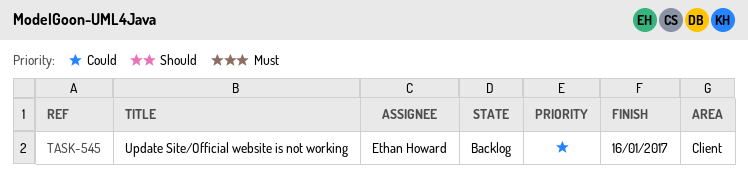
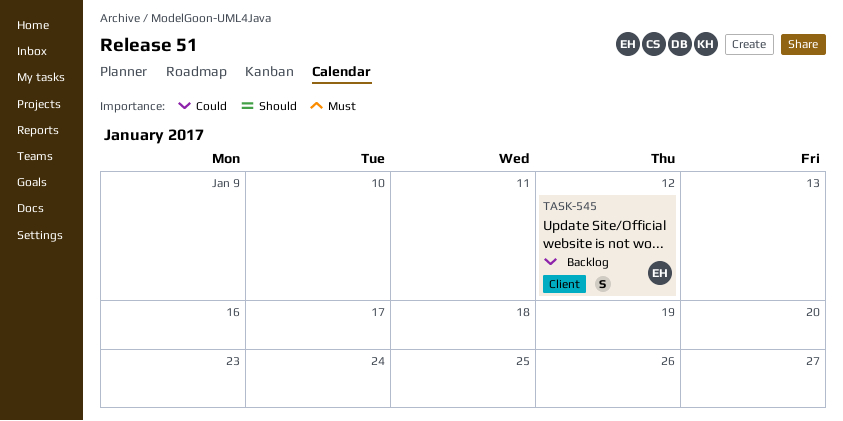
TASK-545, due: Jan 16 -> Jan 12

